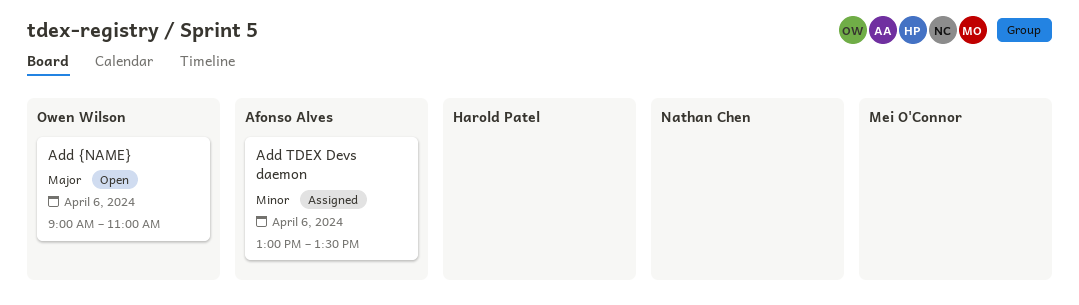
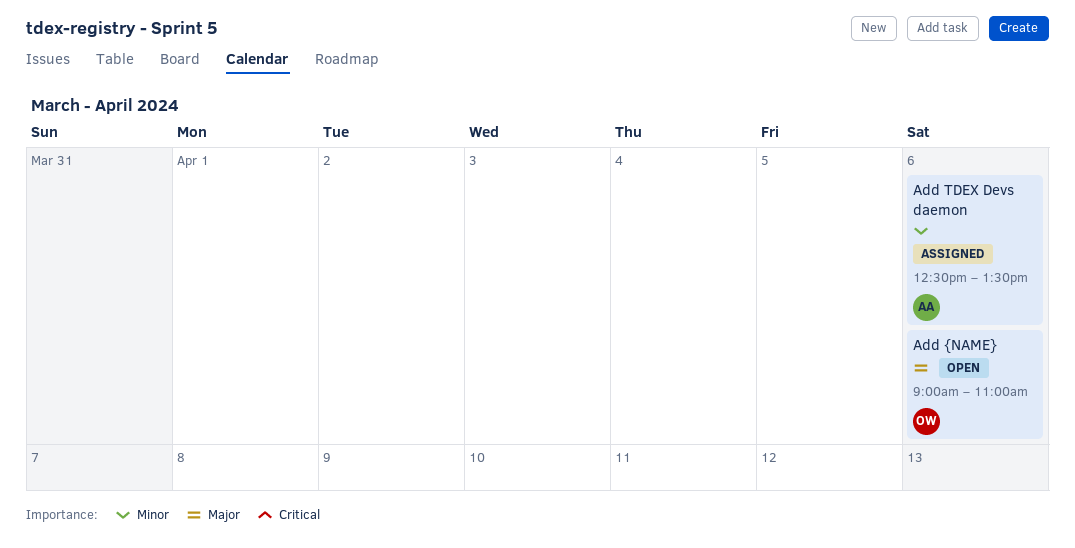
Add TDEX Devs daemon, begins: 13:00 -> 12:30

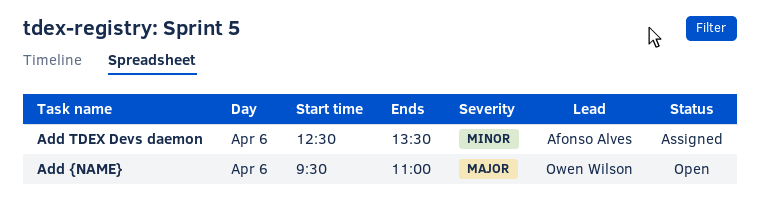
Add {NAME}, begins: 09:00 -> 09:30

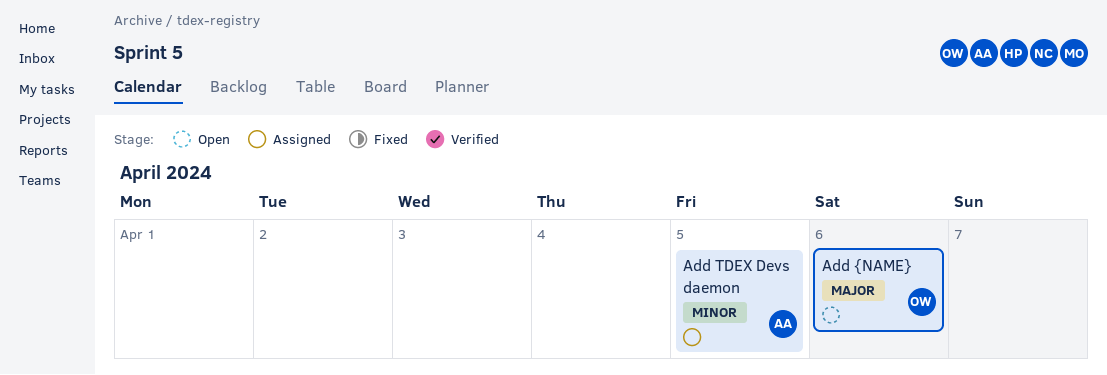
Add TDEX Devs daemon, day: Apr 6 -> Apr 5

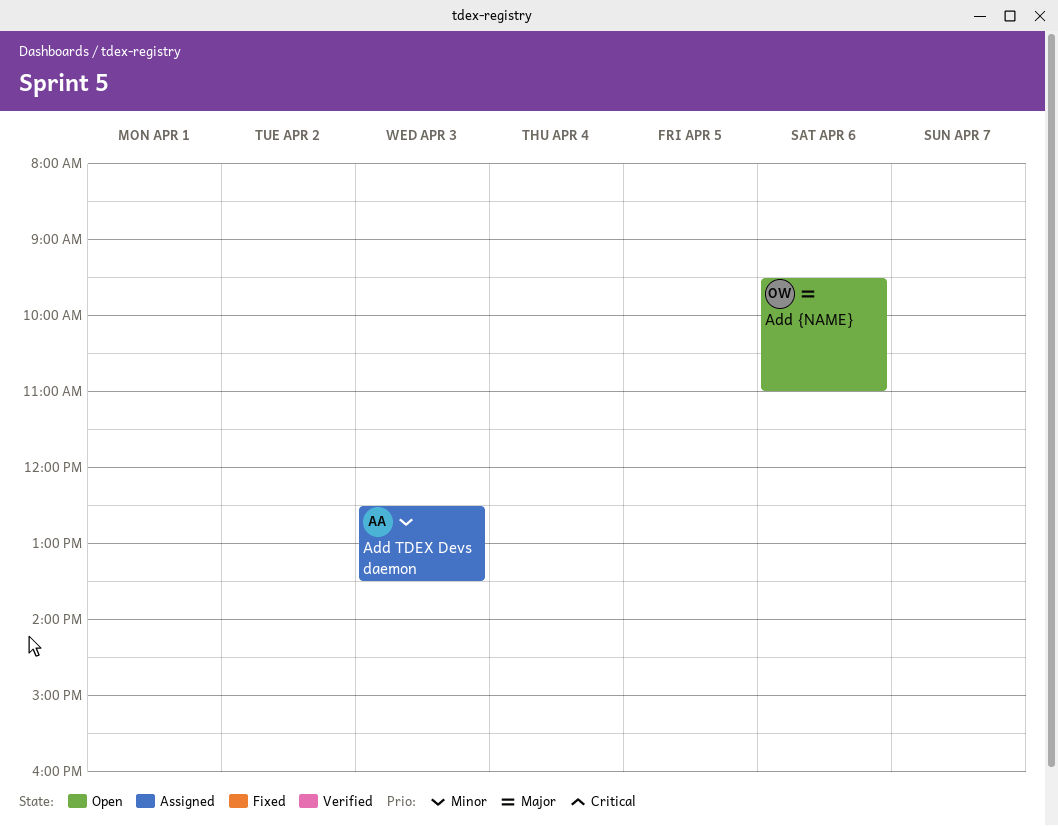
Add TDEX Devs daemon, day: Apr 5 -> Apr 3

